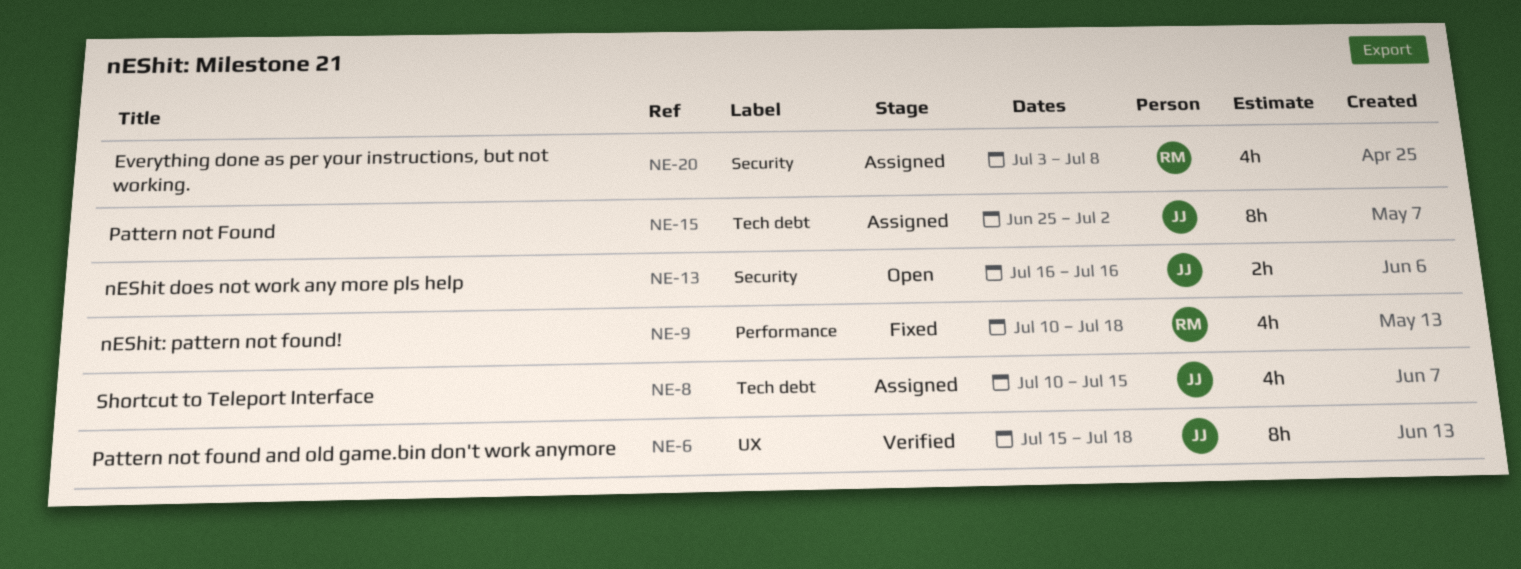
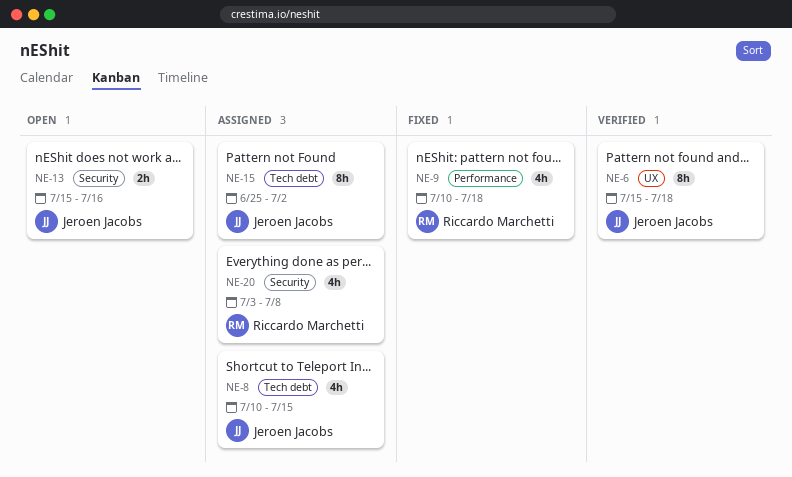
NE-13, start: Jul 16 -> Jul 15

